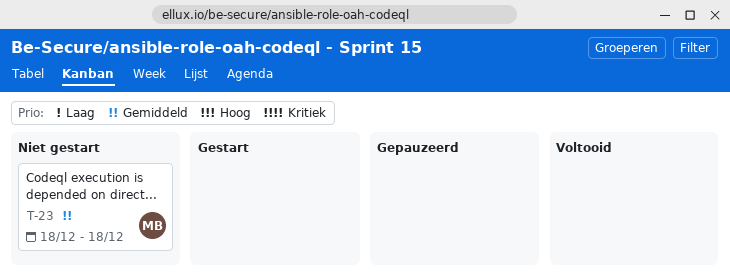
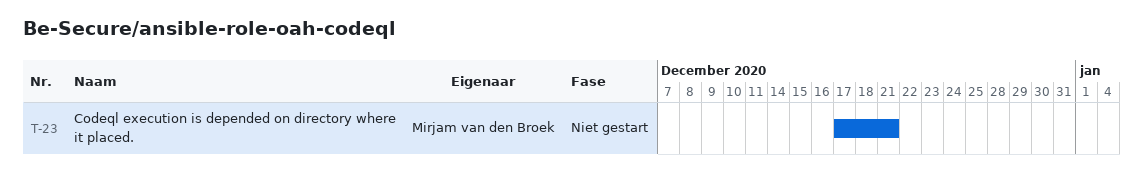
T-23, start: Dec 18 -> Dec 17
T-23, due: Dec 18 -> Dec 21

